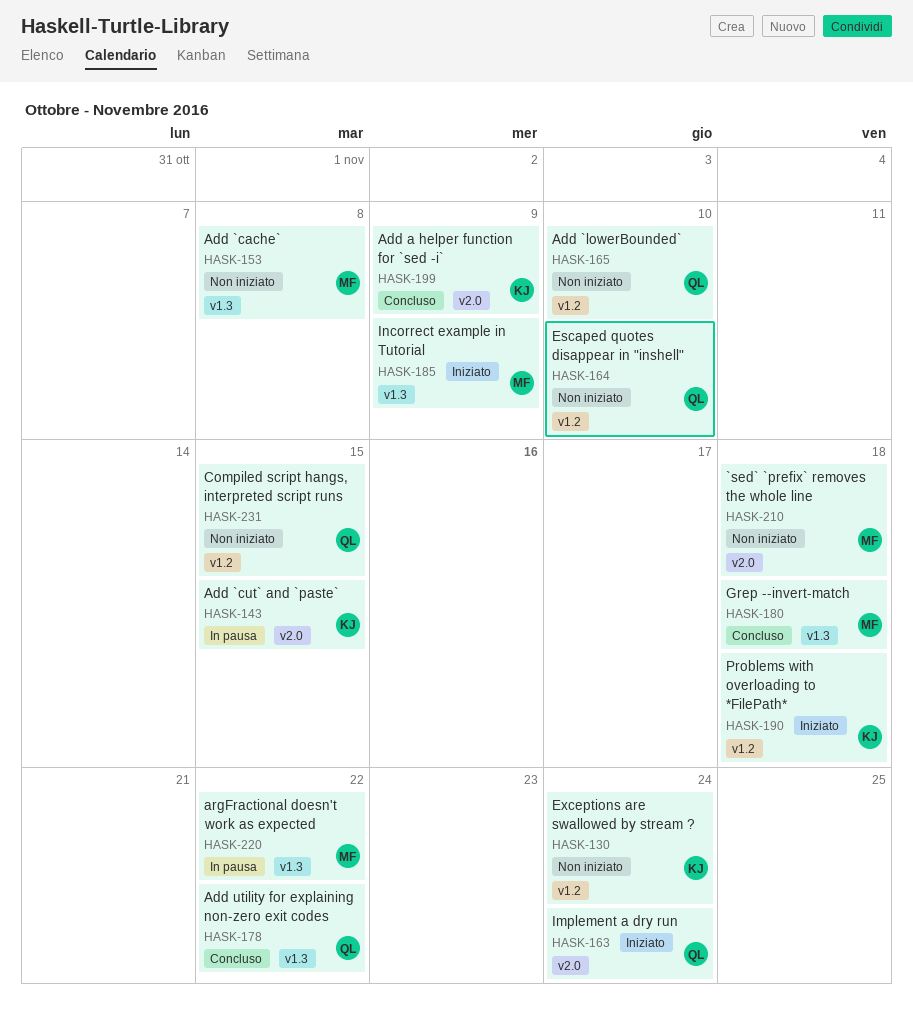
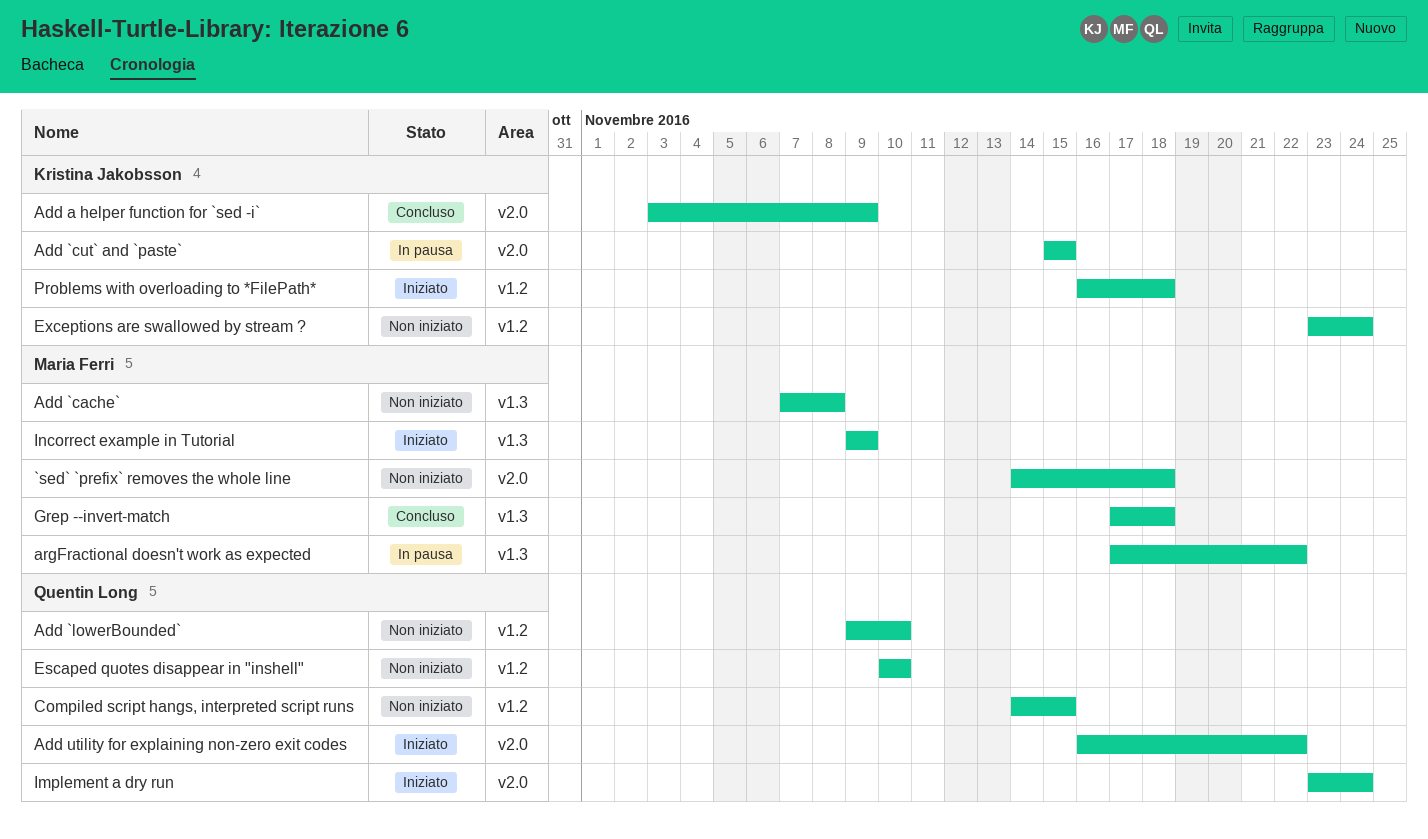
Add utility for explaining non-zero exit codes, status: Concluso -> Iniziato
Add utility for explaining non-zero exit codes, label: v1.3 -> v2.0

